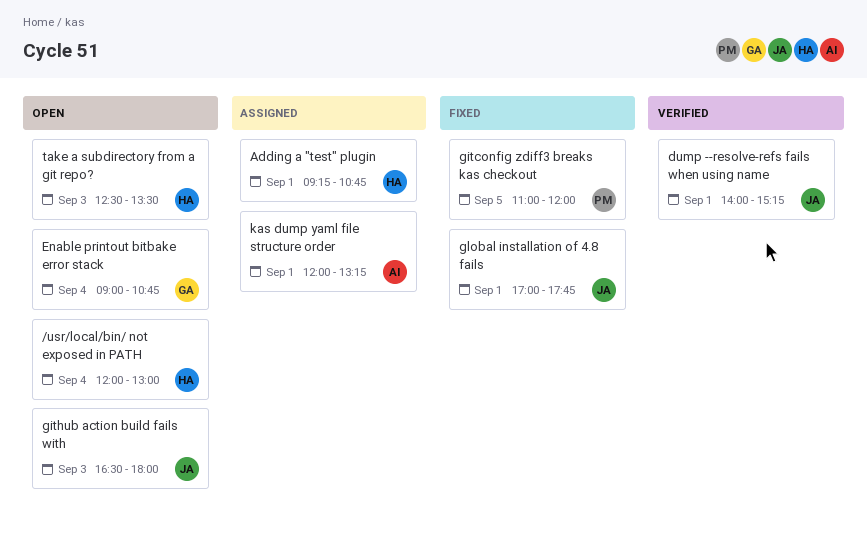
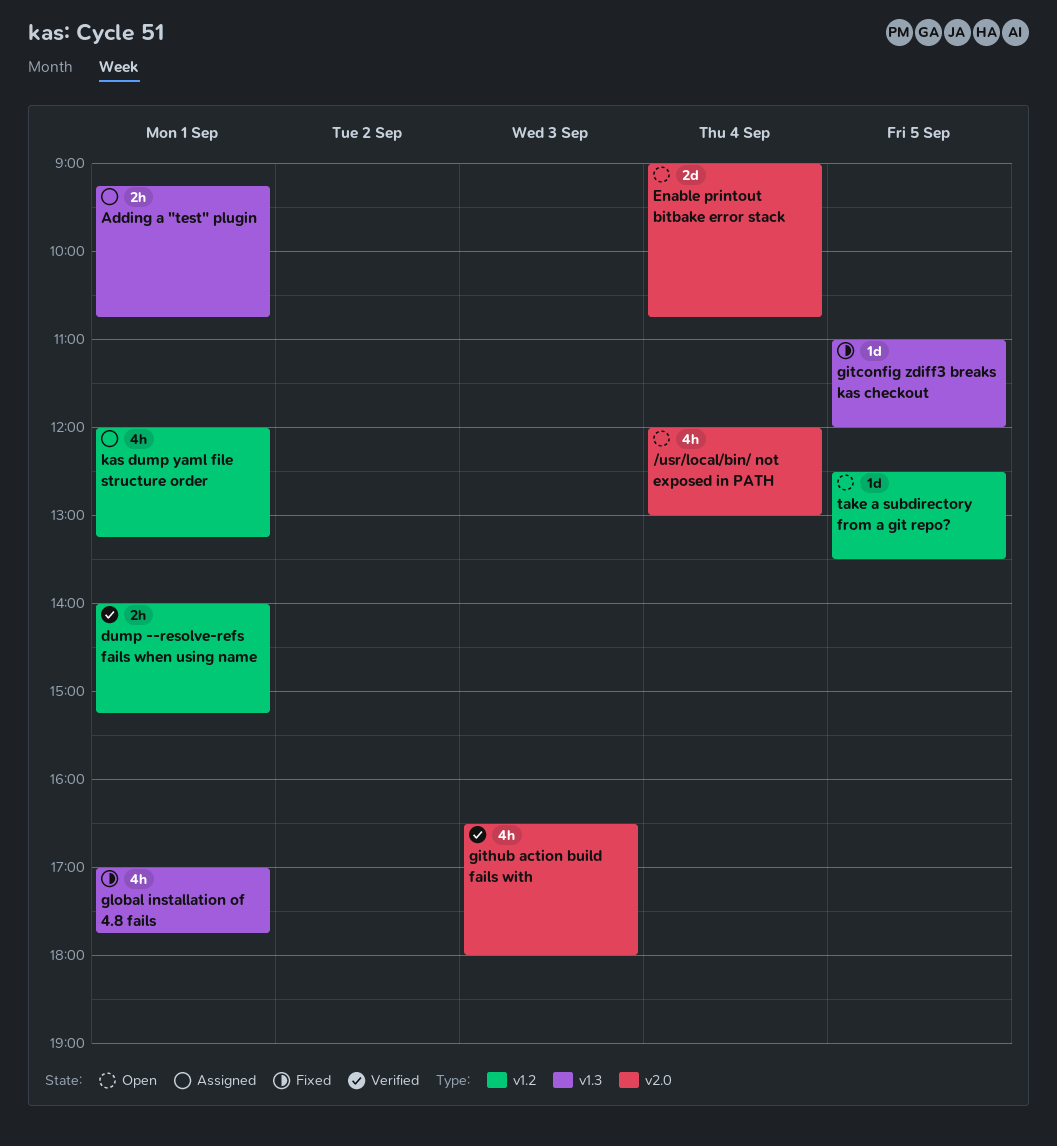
github action build fails with, status: Open -> Verified
take a subdirectory from a git repo?, day: Sep 3 -> Sep 5

